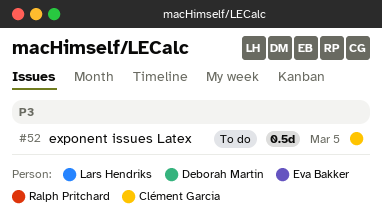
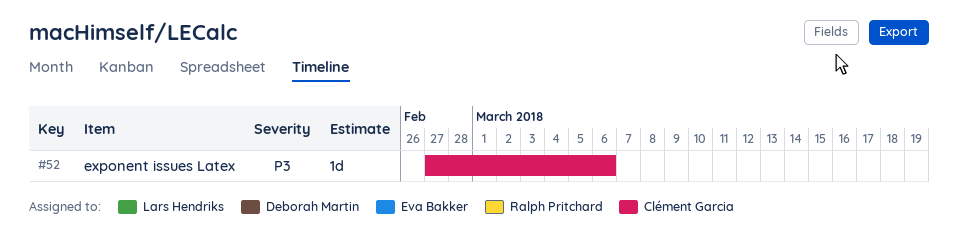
#52, estimate: 0.5d -> 1d
#52, due: Mar 5 -> Mar 6

